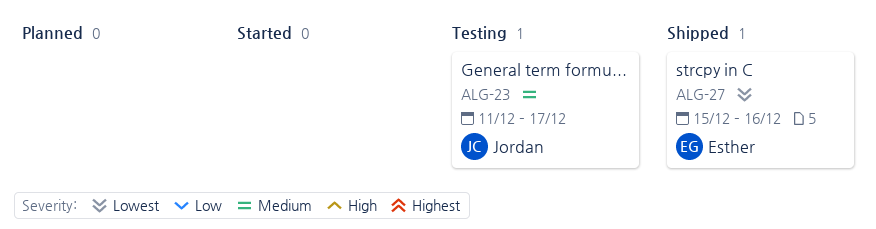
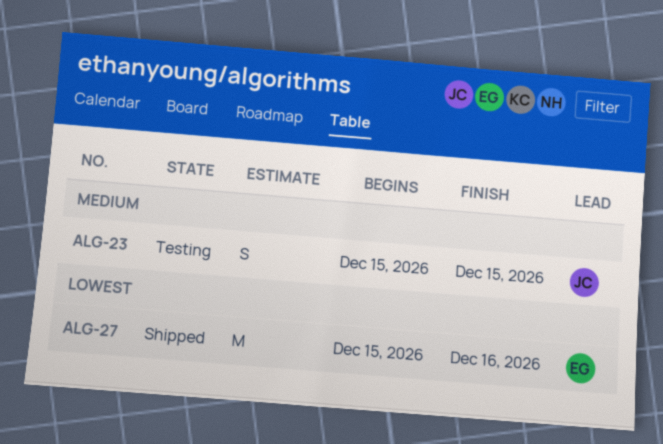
ALG-23, start: Dec 11 -> Dec 15
ALG-23, due: Dec 17 -> Dec 15

